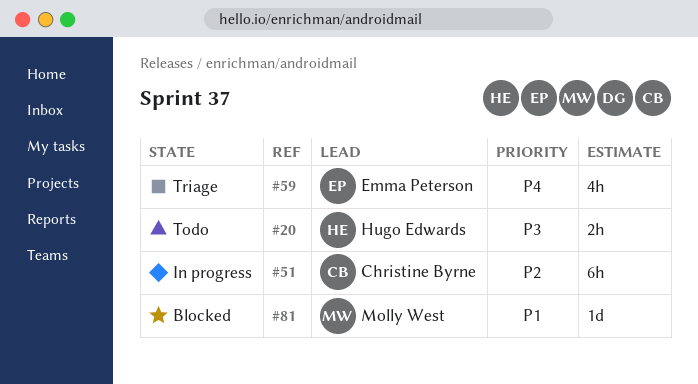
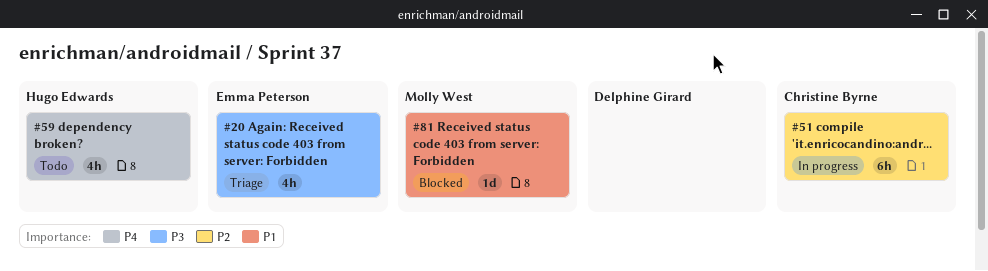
#20, status: Todo -> Triage
#20, owner: Hugo Edwards -> Emma Peterson
#20, estimate: 2h -> 4h
#59, status: Triage -> Todo
#59, owner: Emma Peterson -> Hugo Edwards

